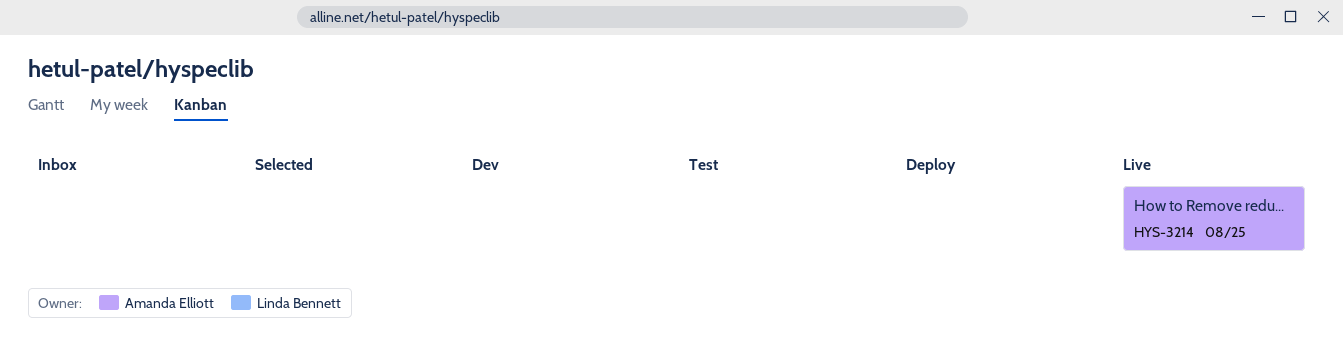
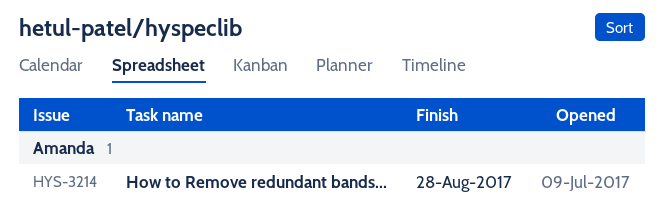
HYS-3214, due: Aug 25 -> Aug 28

